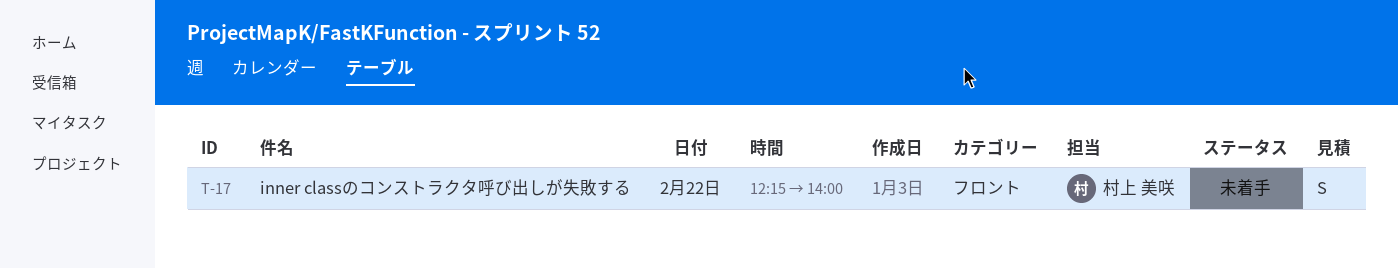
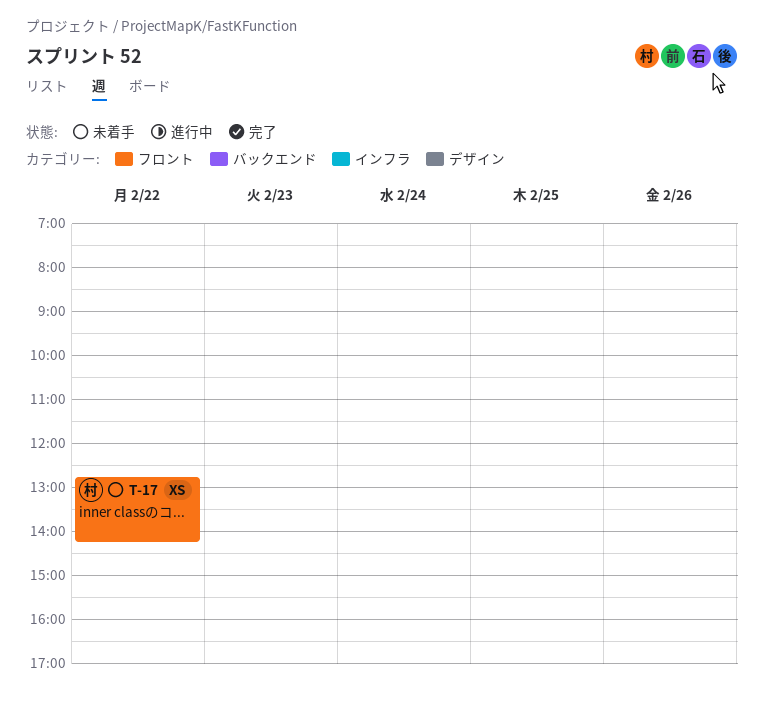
T-17, estimate: S -> XS
T-17, begins: 12:15 -> 12:45
T-17, ends: 14:00 -> 14:15

